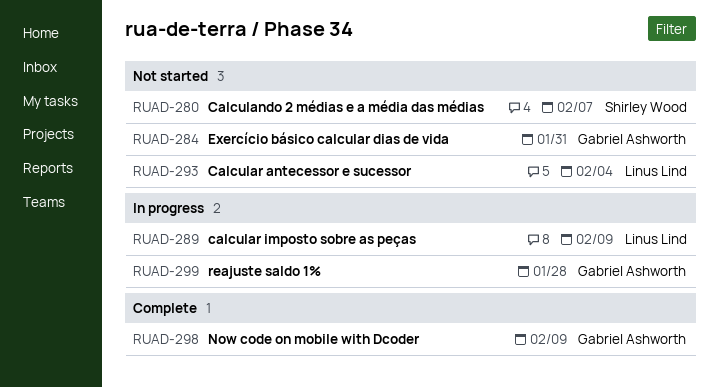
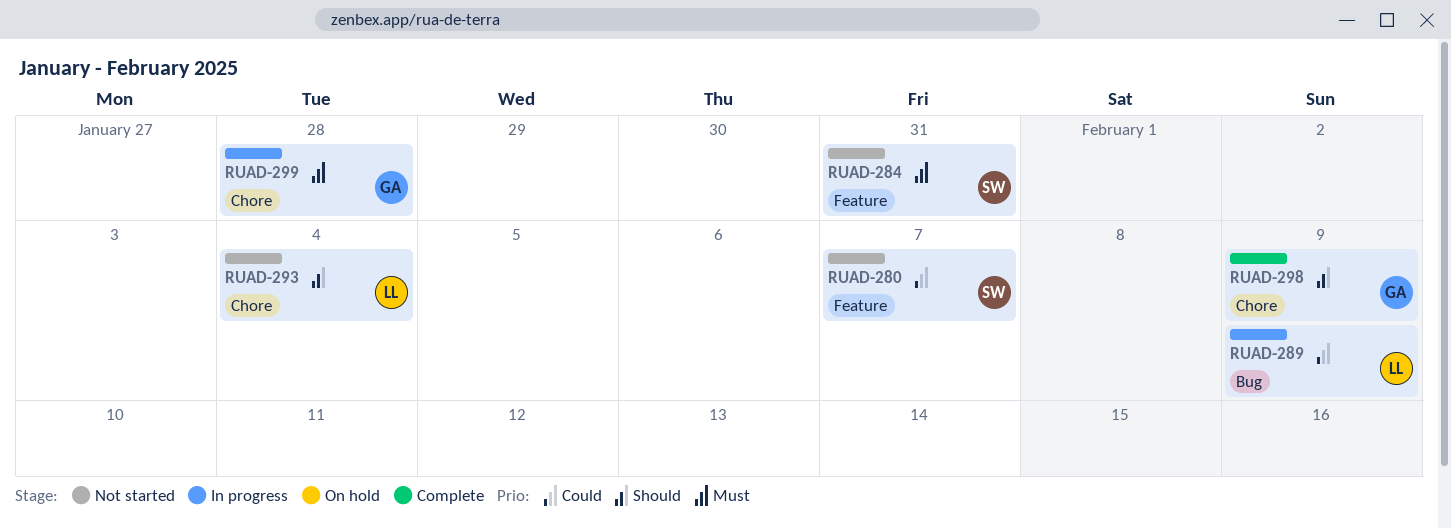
RUAD-284, owner: Gabriel Ashworth -> Shirley Wood

